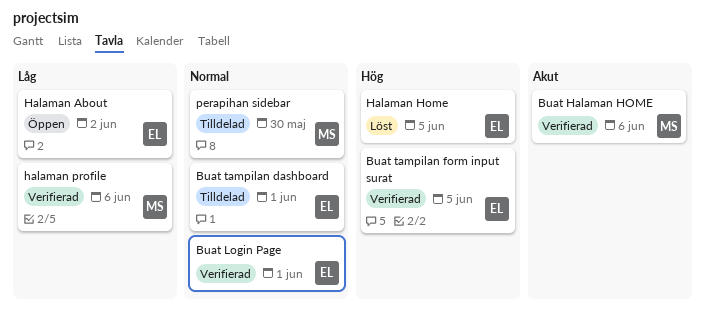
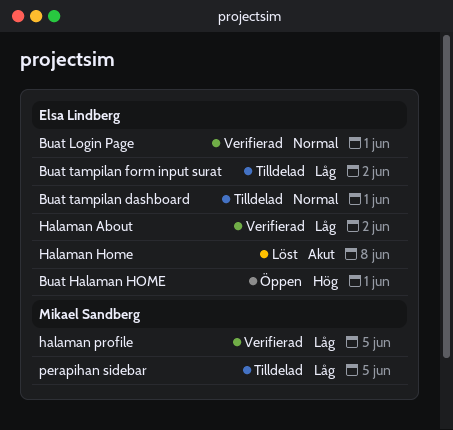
Buat Halaman HOME, status: Verifierad -> Öppen
Buat Halaman HOME, owner: Mikael Sandberg -> Elsa Lindberg
Buat Halaman HOME, priority: Akut -> Hög
Buat Halaman HOME, due: Jun 6 -> Jun 1
Buat tampilan form input surat, status: Verifierad -> Tilldelad
Buat tampilan form input surat, priority: Hög -> Låg
Buat tampilan form input surat, due: Jun 5 -> Jun 2
Halaman About, status: Öppen -> Verifierad
Halaman Home, priority: Hög -> Akut
Halaman Home, due: Jun 5 -> Jun 8
halaman profile, due: Jun 6 -> Jun 5
perapihan sidebar, priority: Normal -> Låg
perapihan sidebar, due: May 30 -> Jun 5

